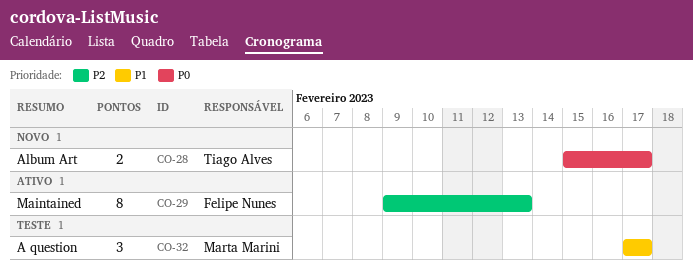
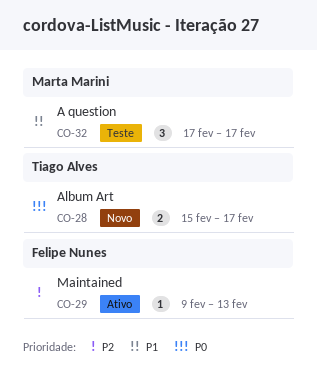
CO-29, estimate: 8 -> 1

